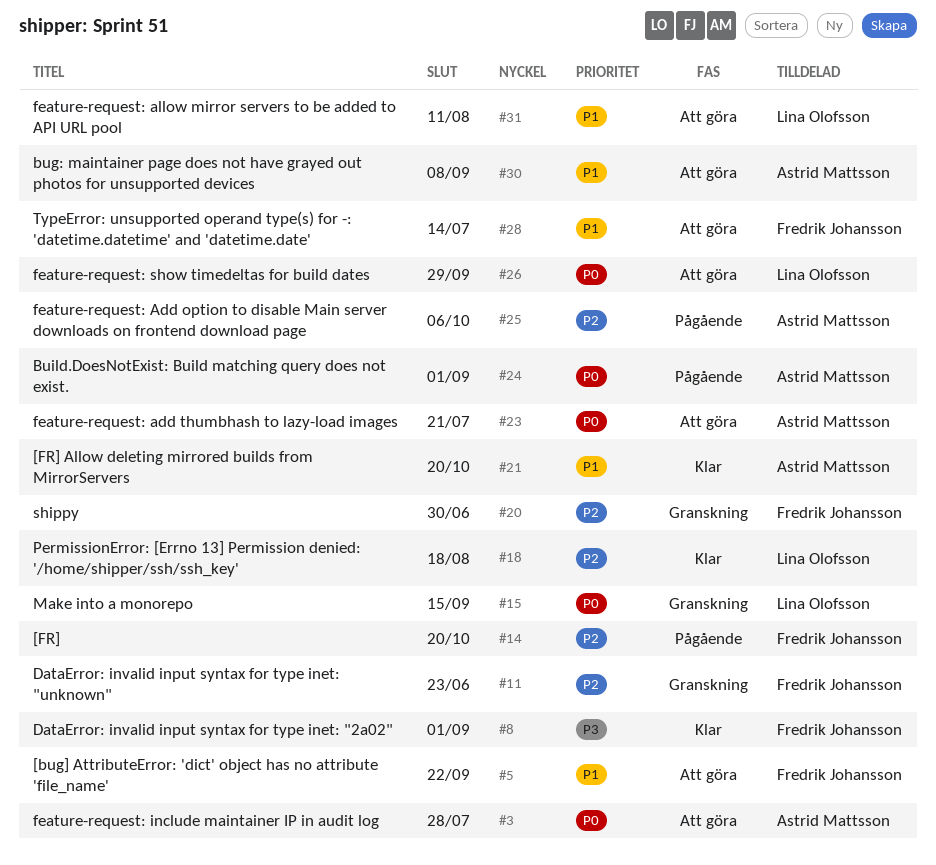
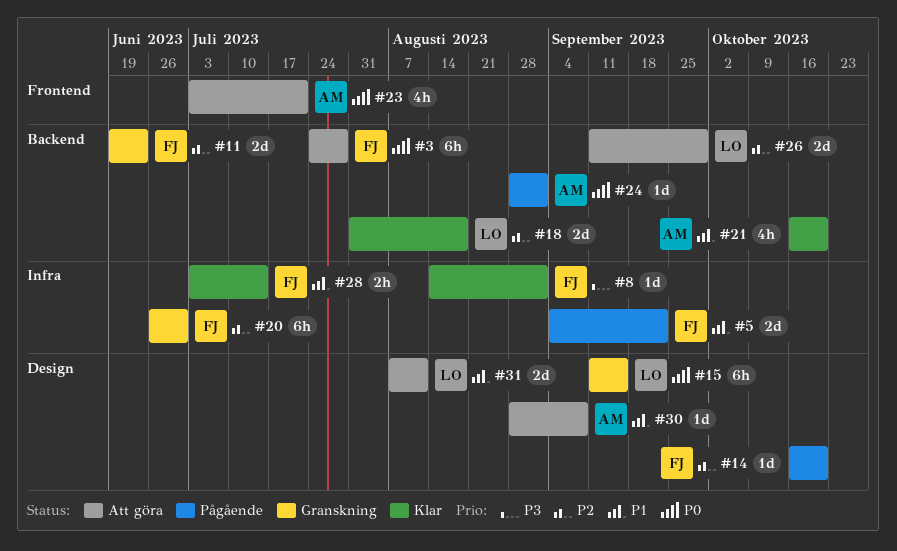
#3, owner: Astrid Mattsson -> Fredrik Johansson
#5, status: Att göra -> Pågående
#25: present -> none
#26, priority: P0 -> P2
#28, status: Att göra -> Klar

